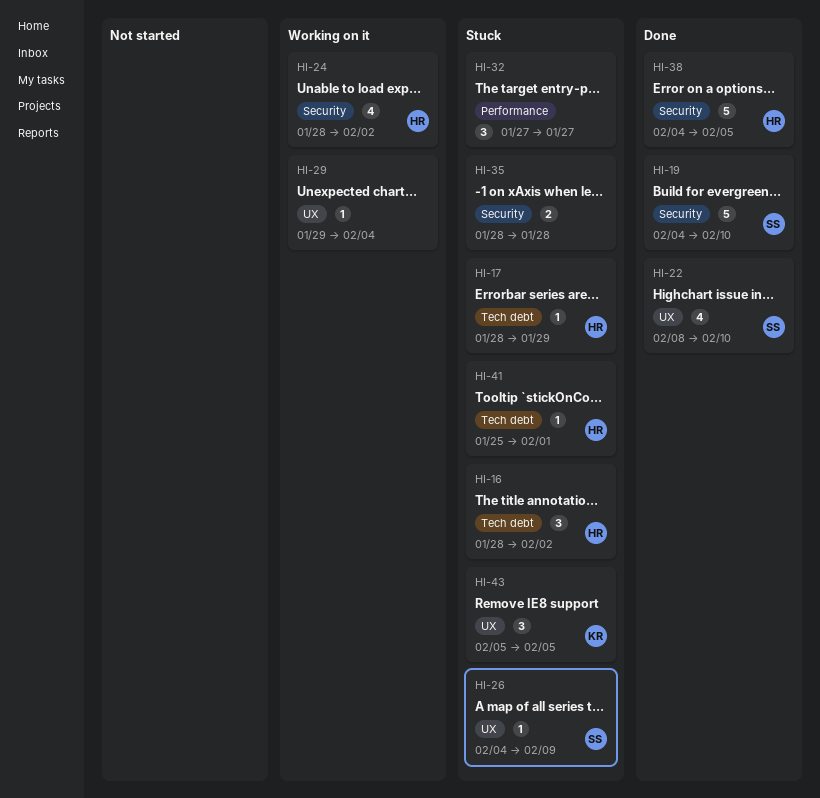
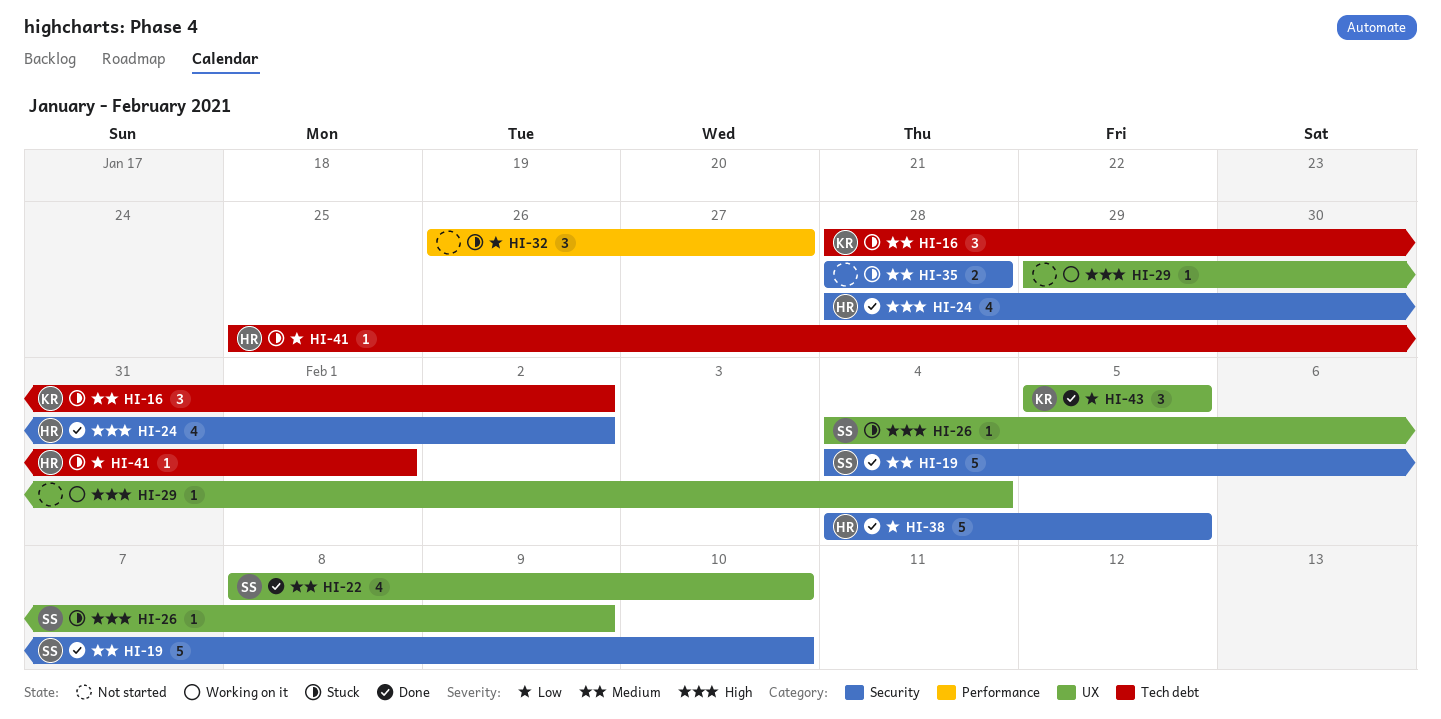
HI-16, owner: HR -> KR
HI-17: present -> none
HI-24, status: Working on it -> Done
HI-32, start: Jan 27 -> Jan 26
HI-43, status: Stuck -> Done

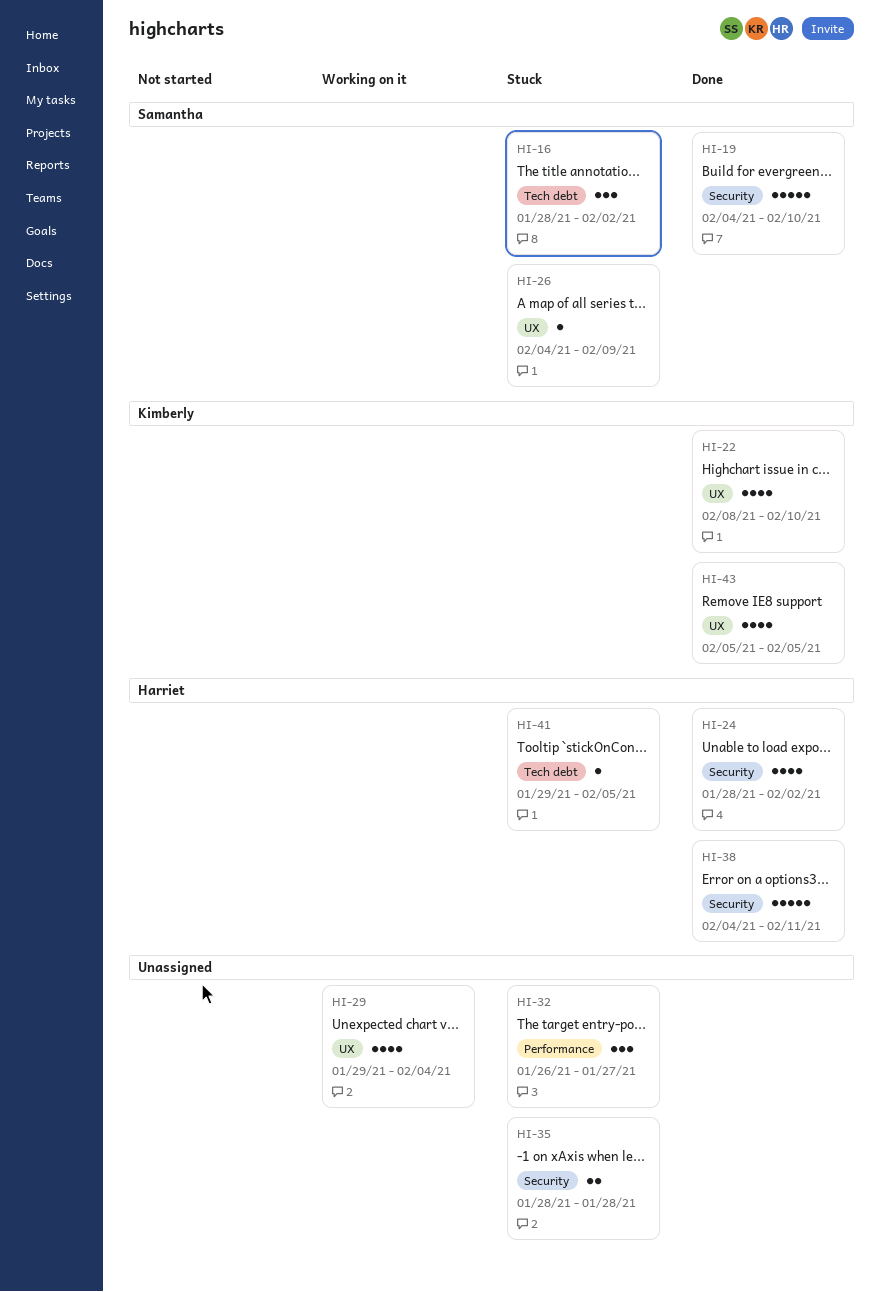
HI-16, owner: Kimberly -> Samantha
HI-22, owner: Samantha -> Kimberly
HI-29, estimate: 1 -> 4
HI-38, due: Feb 5 -> Feb 11
HI-41, start: Jan 25 -> Jan 29
HI-41, due: Feb 1 -> Feb 5
HI-43, estimate: 3 -> 4

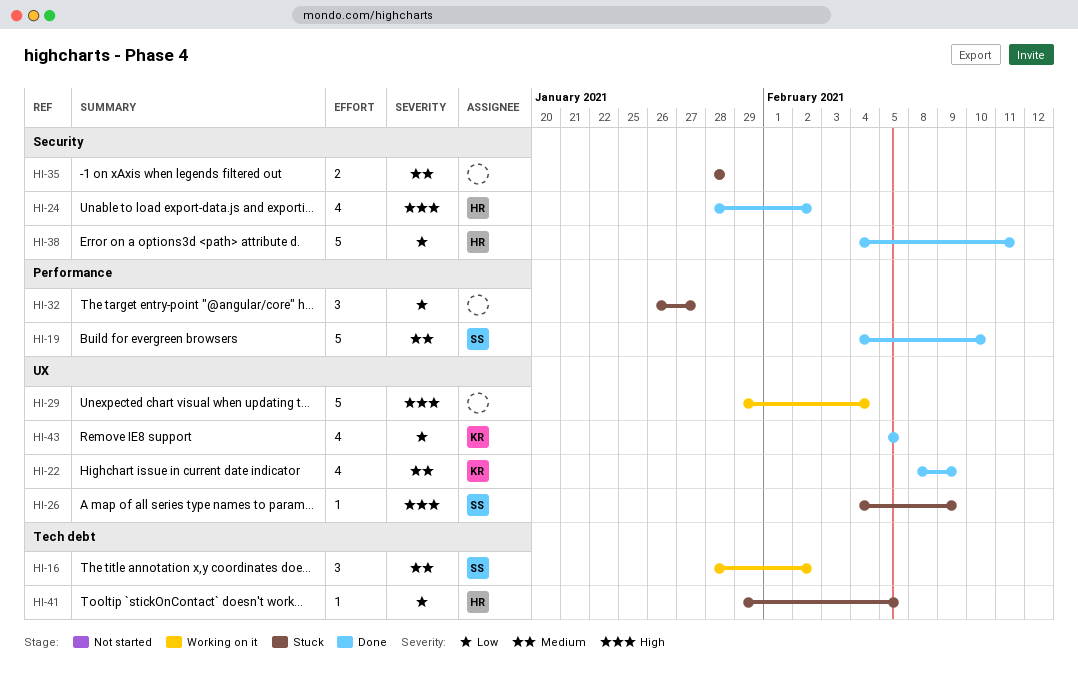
HI-16, status: Stuck -> Working on it
HI-19, label: Security -> Performance
HI-22, due: Feb 10 -> Feb 9
HI-29, estimate: 4 -> 5

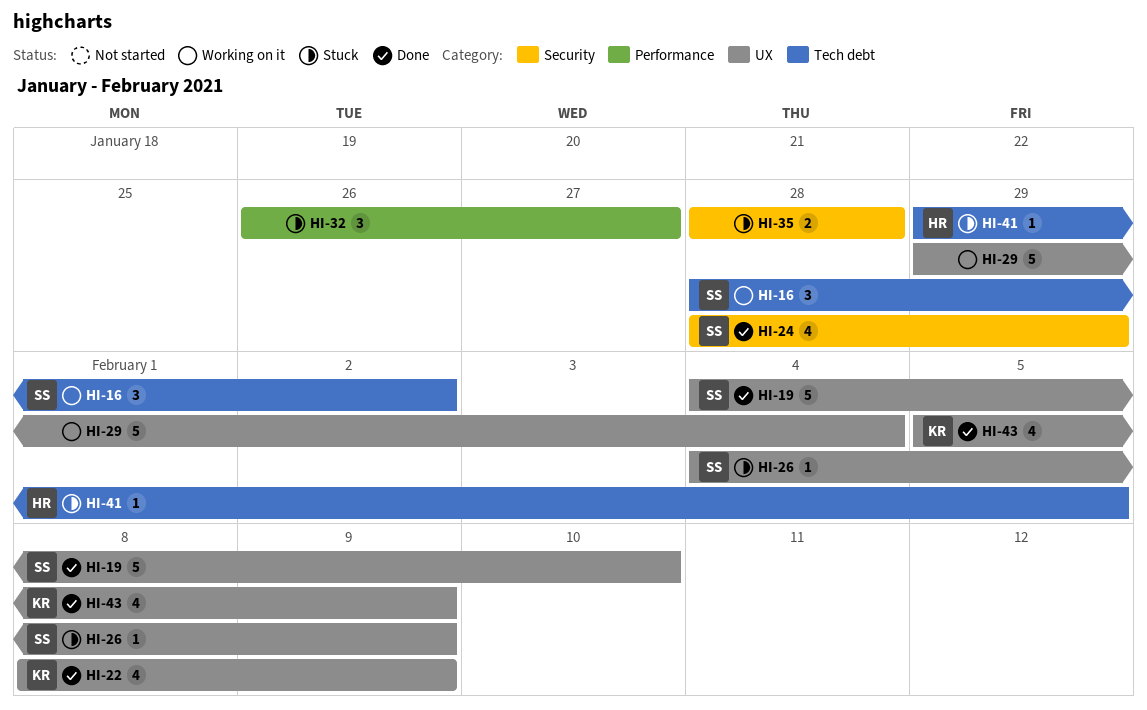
HI-19, label: Performance -> UX
HI-24, owner: HR -> SS
HI-24, due: Feb 2 -> Jan 29
HI-38: present -> none
HI-43, due: Feb 5 -> Feb 9

